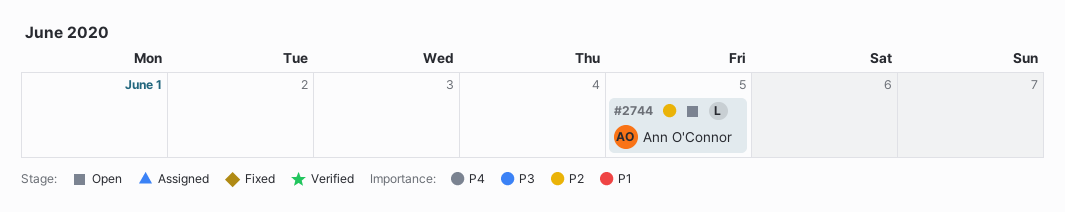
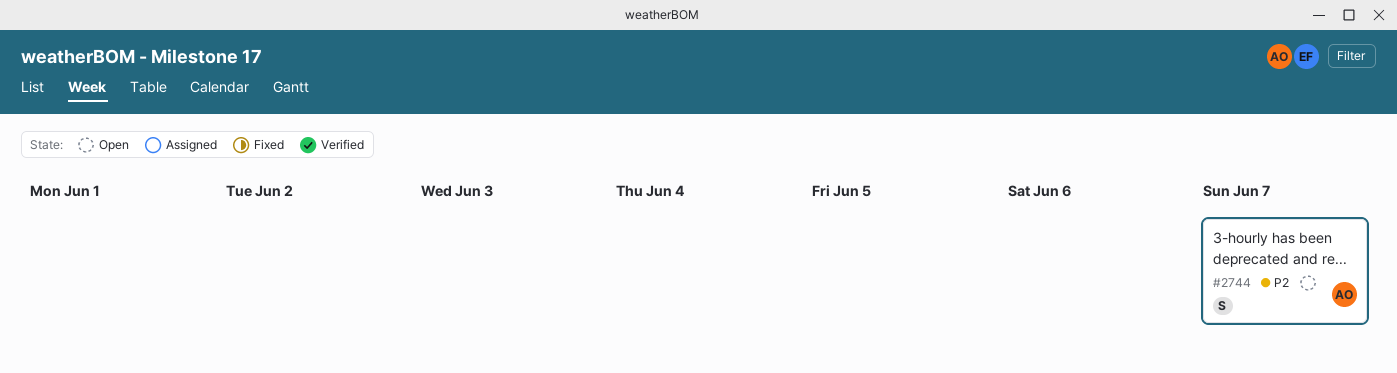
#2744, estimate: L -> S
#2744, due: Jun 5 -> Jun 7

